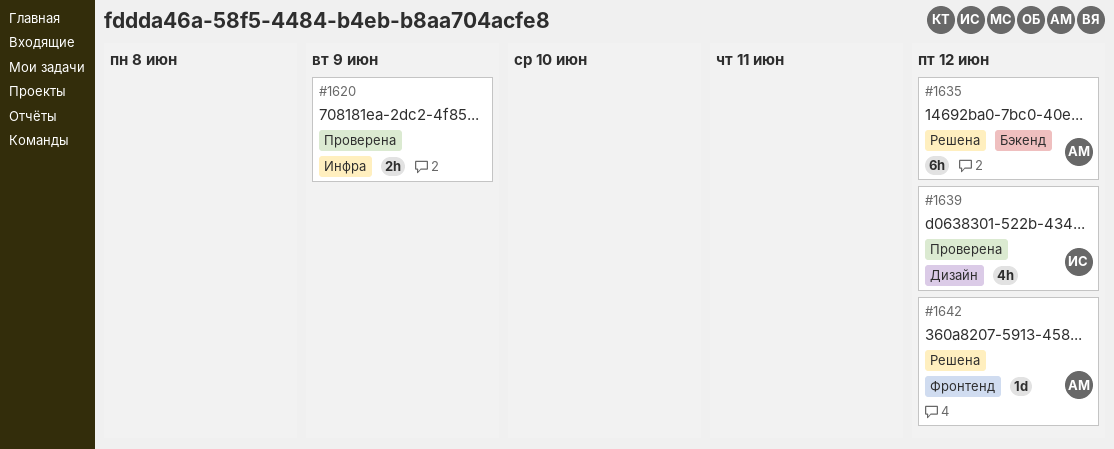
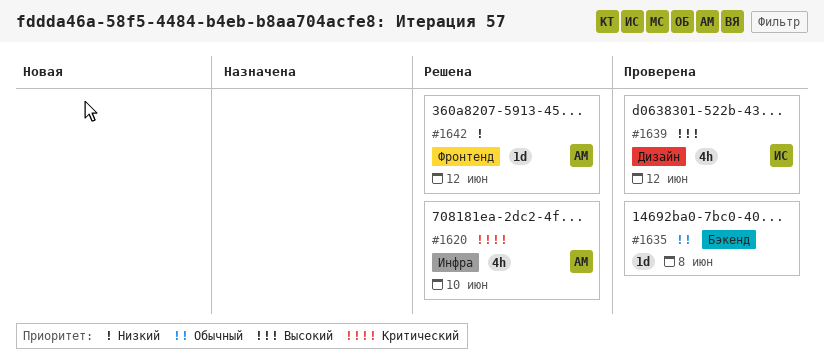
#1620, status: Проверена -> Решена
#1620, owner: none -> АМ
#1620, estimate: 2h -> 4h
#1620, due: Jun 9 -> Jun 10
#1635, status: Решена -> Проверена
#1635, owner: АМ -> none
#1635, estimate: 6h -> 1d
#1635, due: Jun 12 -> Jun 8

